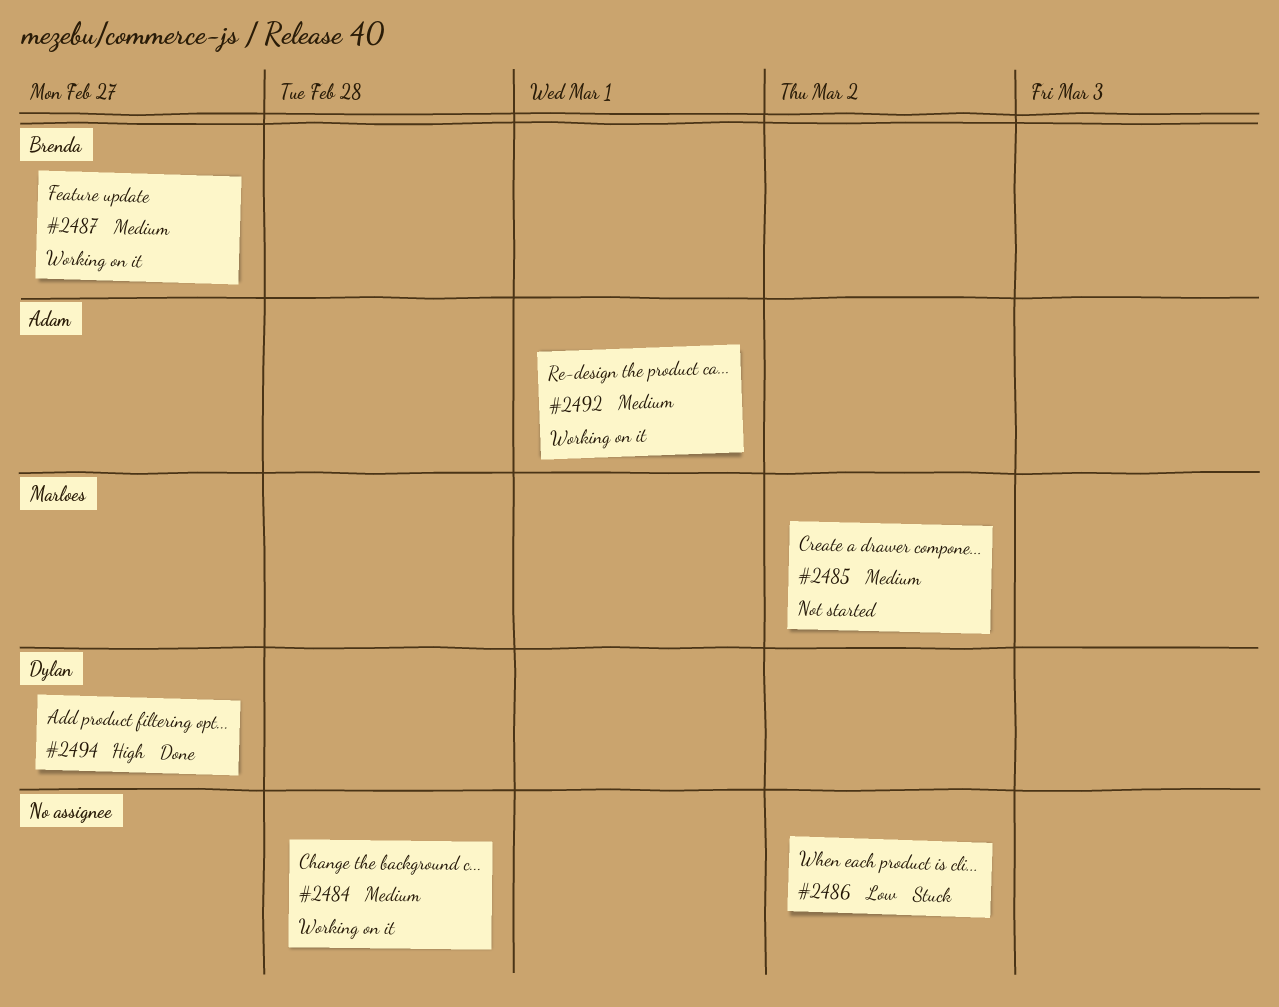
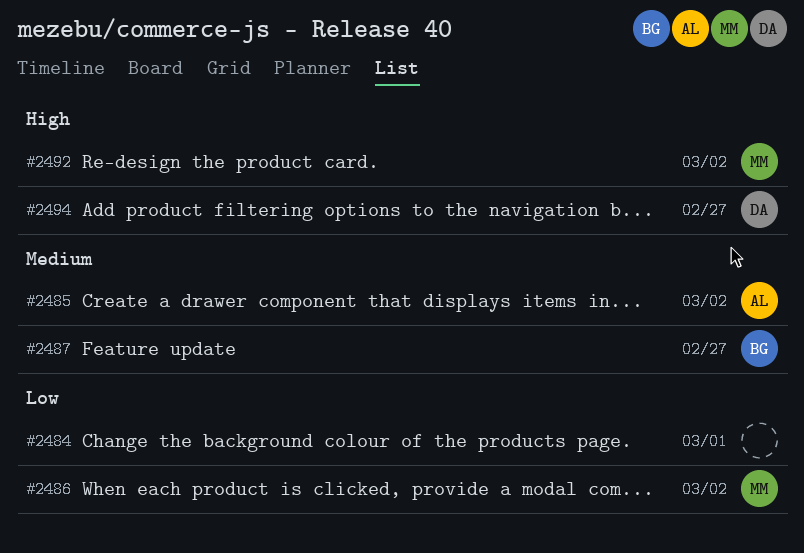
#2484, priority: Medium -> Low
#2484, due: Feb 28 -> Mar 1
#2485, owner: Marloes -> Adam
#2486, owner: none -> Marloes
#2492, owner: Adam -> Marloes
#2492, priority: Medium -> High
#2492, due: Mar 1 -> Mar 2

